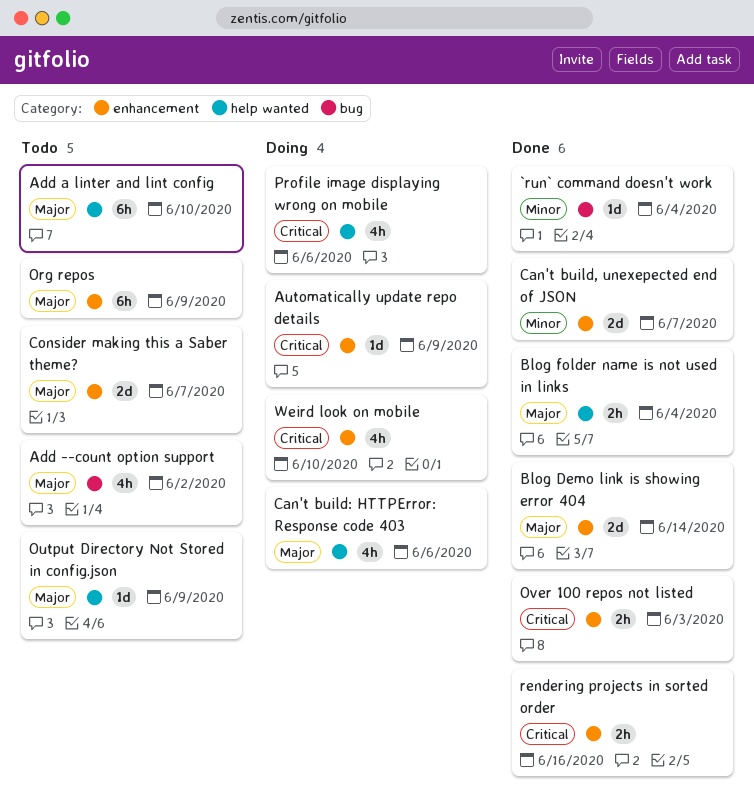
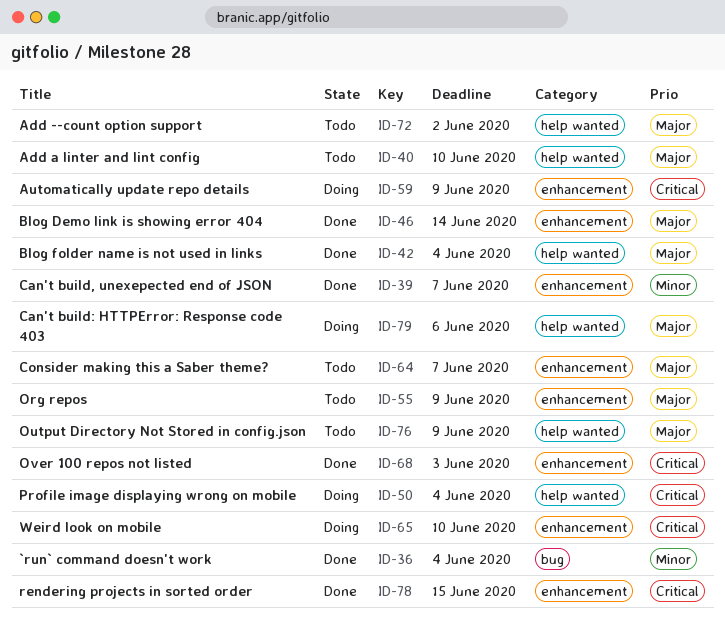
Add --count option support, label: bug -> help wanted
Profile image displaying wrong on mobile, due: Jun 6 -> Jun 4
rendering projects in sorted order, due: Jun 16 -> Jun 15

